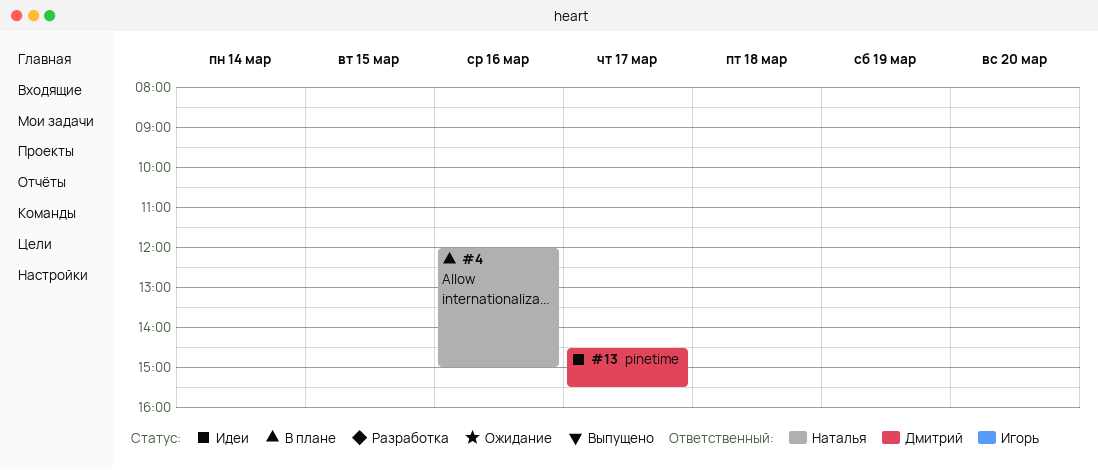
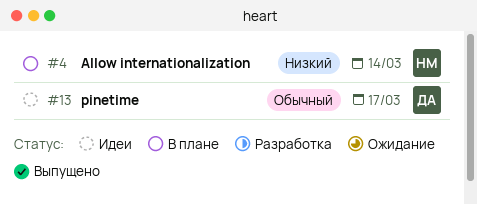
#4, day: Mar 16 -> Mar 14

